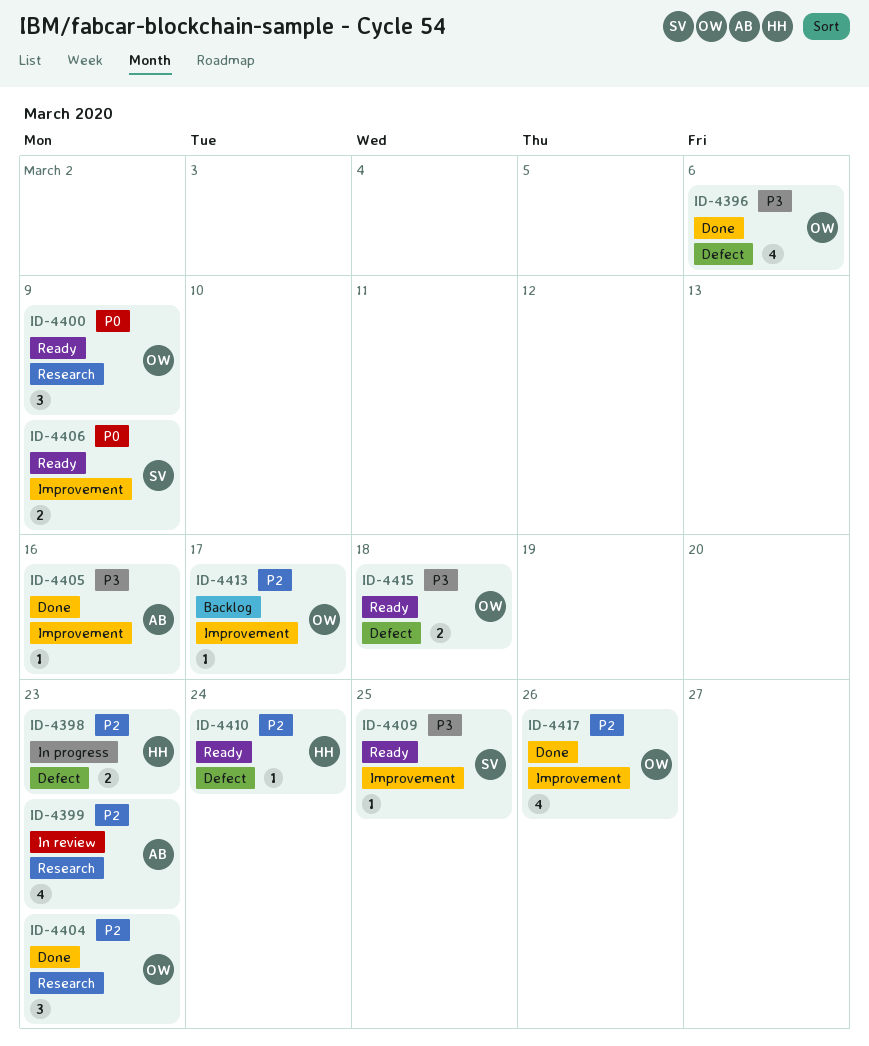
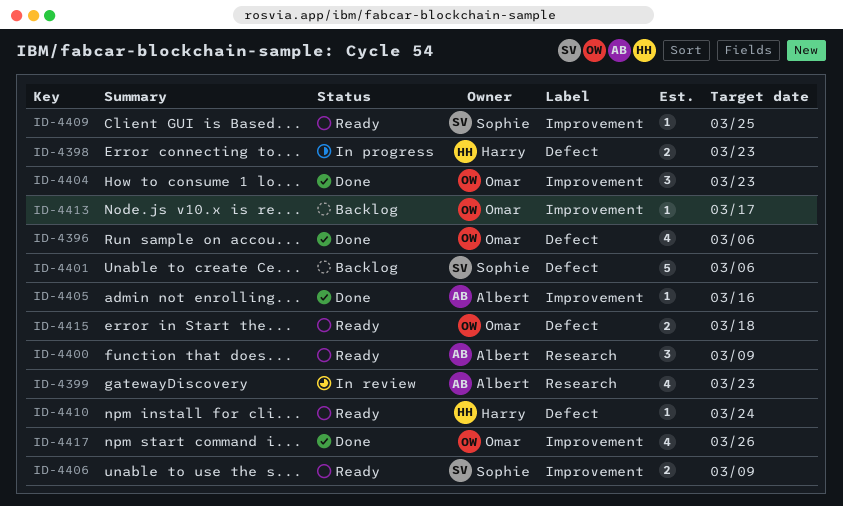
ID-4400, owner: Omar -> Albert
ID-4401: none -> present
ID-4404, label: Research -> Improvement

